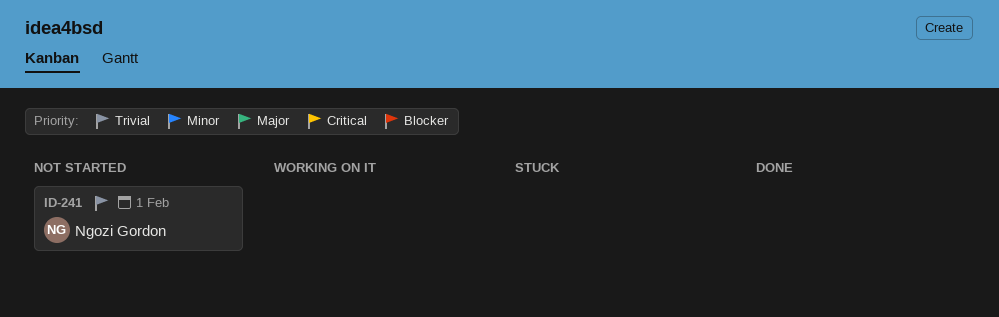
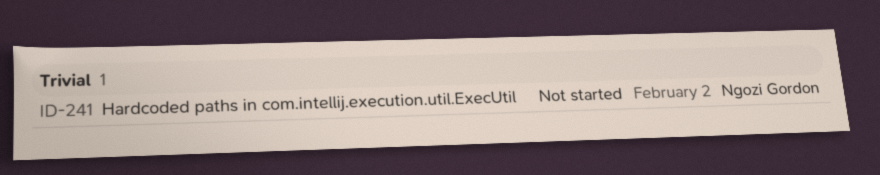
ID-241, due: Feb 1 -> Feb 2

